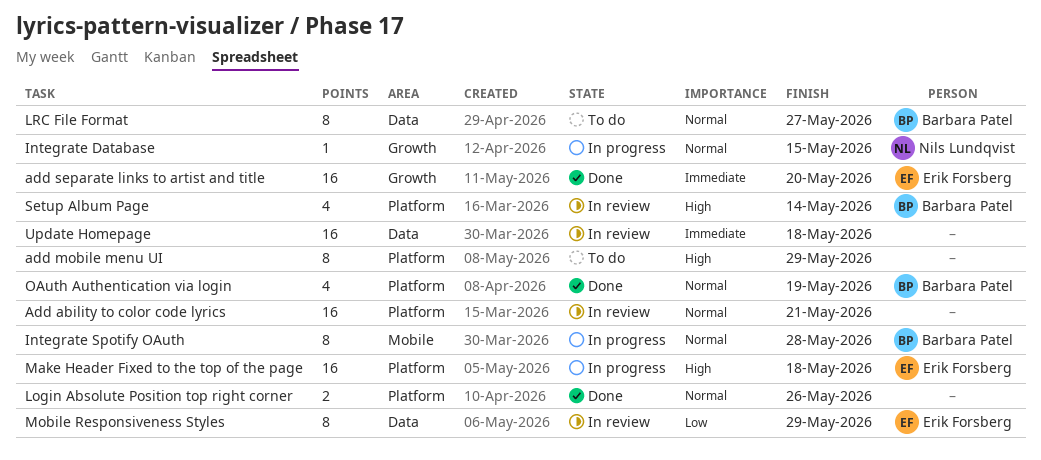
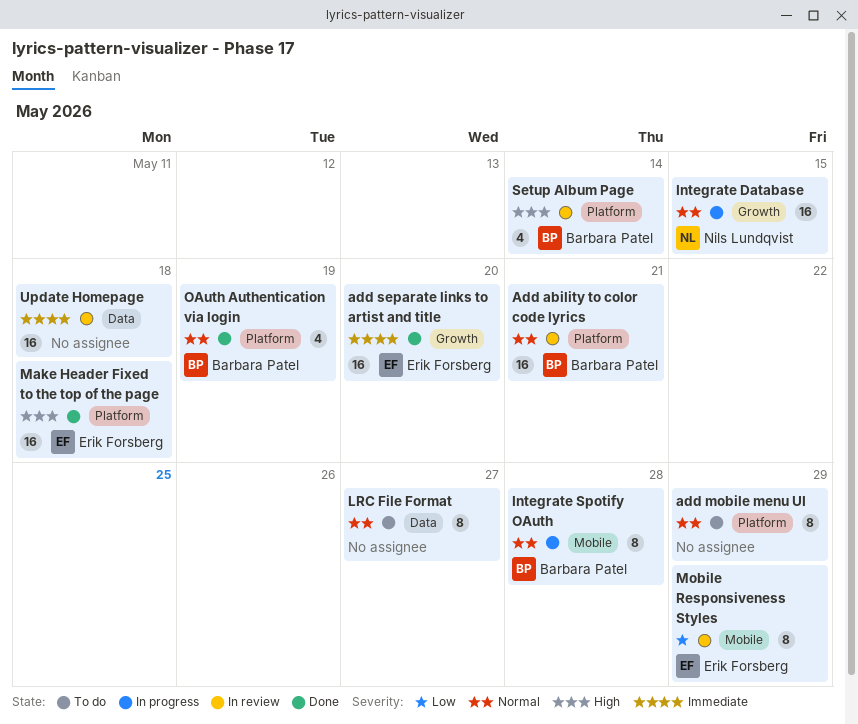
Add ability to color code lyrics, owner: none -> Barbara Patel
add mobile menu UI, priority: High -> Normal
Integrate Database, estimate: 1 -> 16
Login Absolute Position top right corner: present -> none
LRC File Format, owner: Barbara Patel -> none
Make Header Fixed to the top of the page, status: In progress -> Done
Mobile Responsiveness Styles, label: Data -> Mobile

